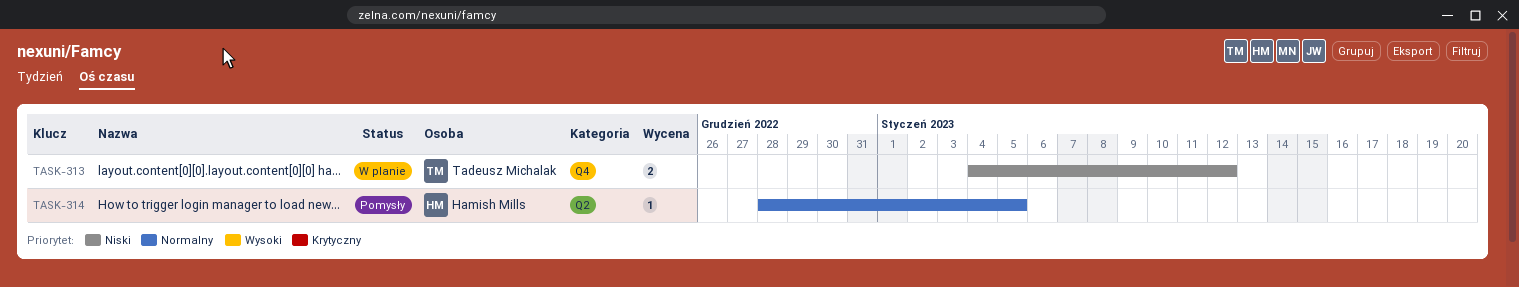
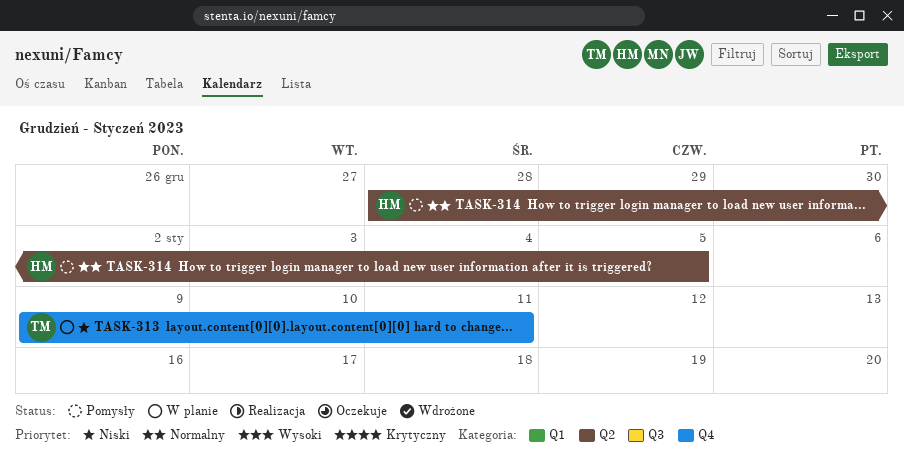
TASK-313, start: Jan 4 -> Jan 9
TASK-313, due: Jan 12 -> Jan 11

